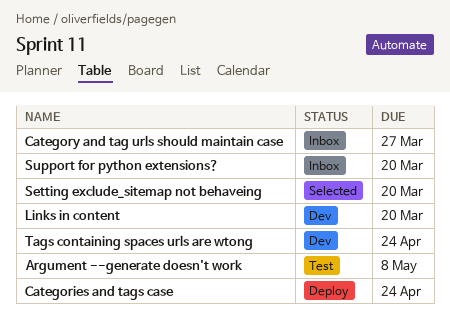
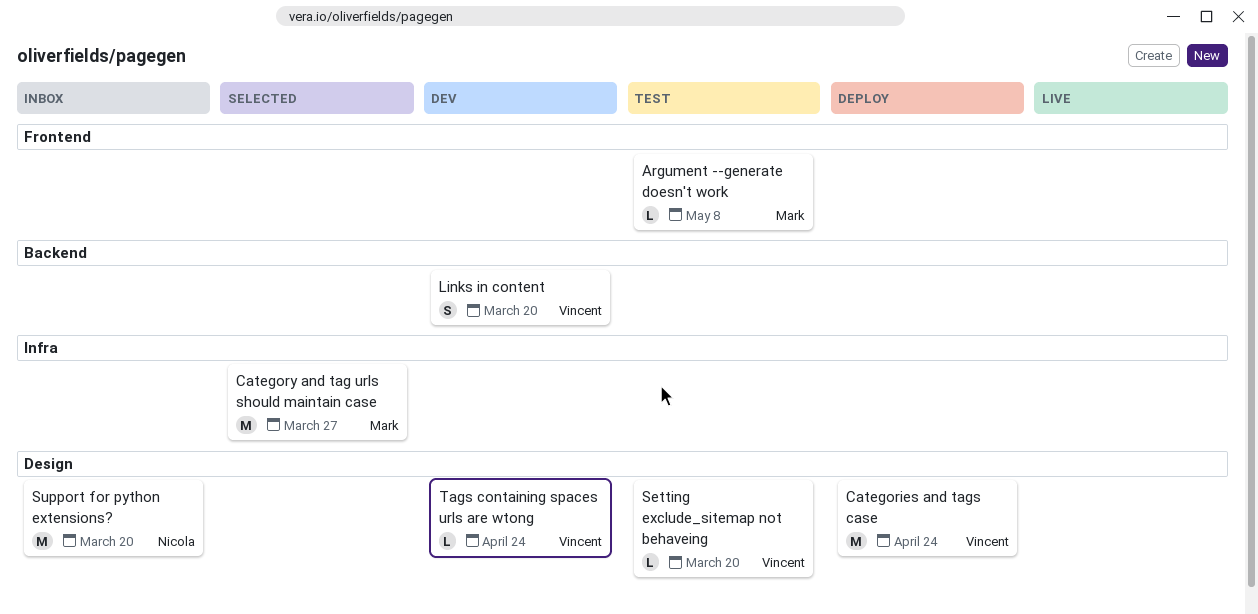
Category and tag urls should maintain case, status: Inbox -> Selected
Setting exclude_sitemap not behaveing, status: Selected -> Test

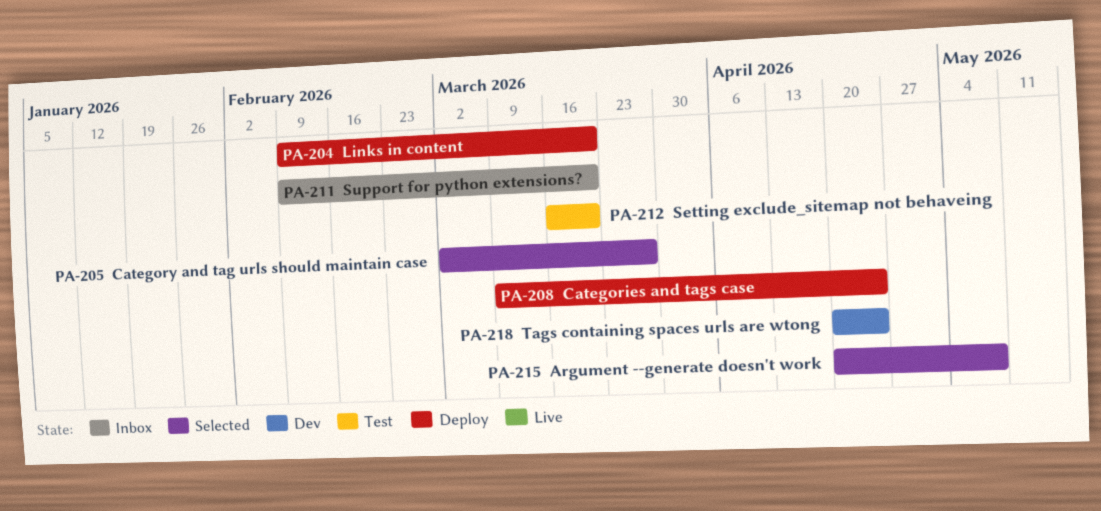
Argument --generate doesn't work, status: Test -> Selected
Links in content, status: Dev -> Deploy

